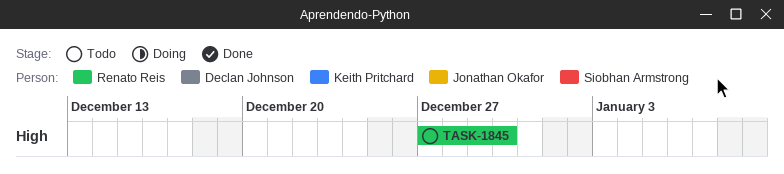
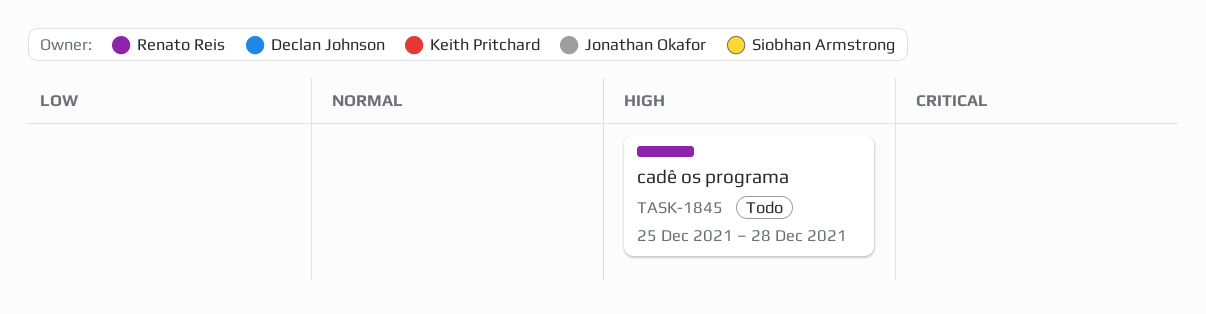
TASK-1845, start: Dec 27 -> Dec 25
TASK-1845, due: Dec 30 -> Dec 28

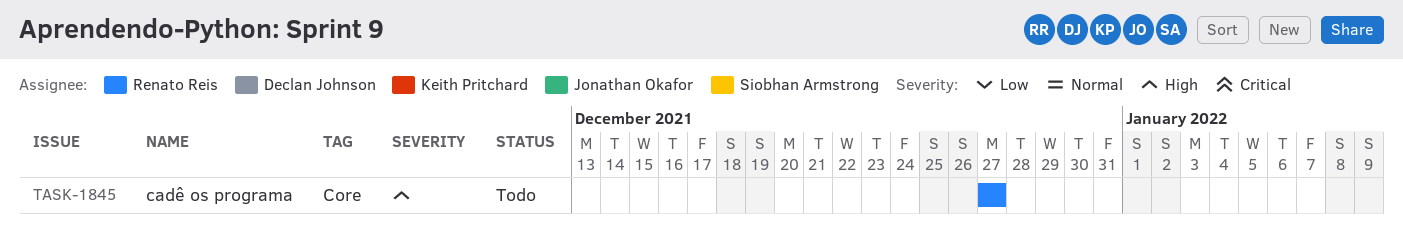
TASK-1845, start: Dec 25 -> Dec 27
TASK-1845, due: Dec 28 -> Dec 27

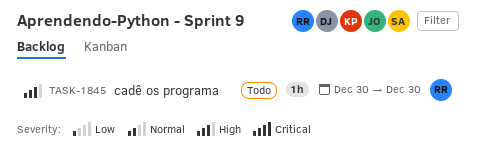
TASK-1845, start: Dec 27 -> Dec 30
TASK-1845, due: Dec 27 -> Dec 30

